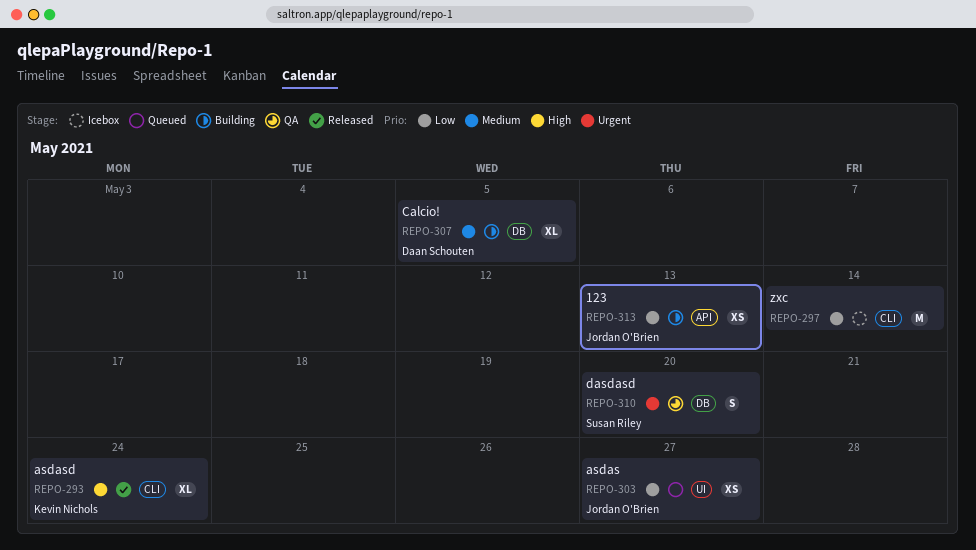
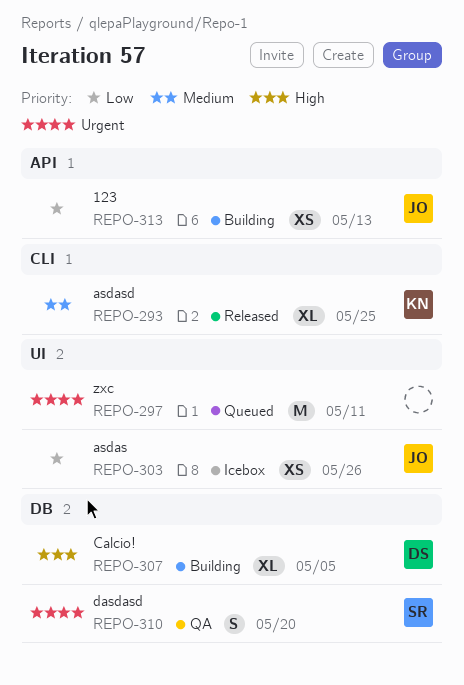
REPO-293, priority: High -> Medium
REPO-293, due: May 24 -> May 25
REPO-297, status: Icebox -> Queued
REPO-297, priority: Low -> Urgent
REPO-297, label: CLI -> UI
REPO-297, due: May 14 -> May 11
REPO-303, status: Queued -> Icebox
REPO-303, due: May 27 -> May 26
REPO-307, priority: Medium -> High

